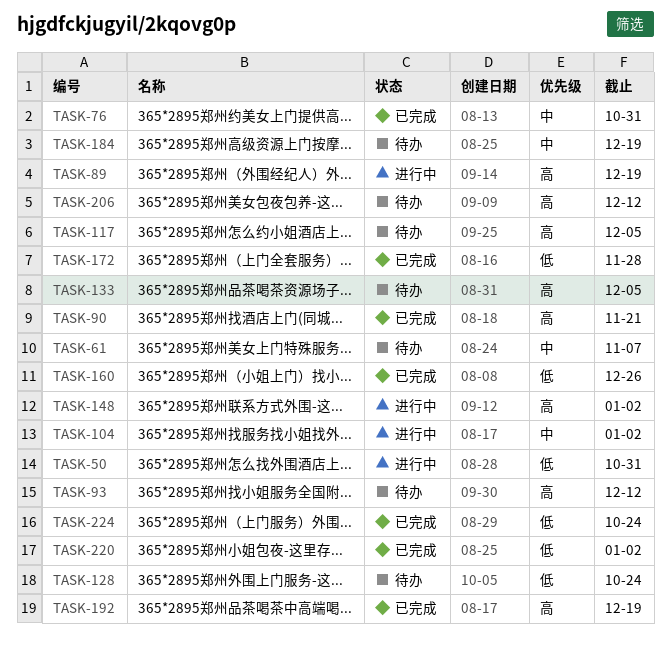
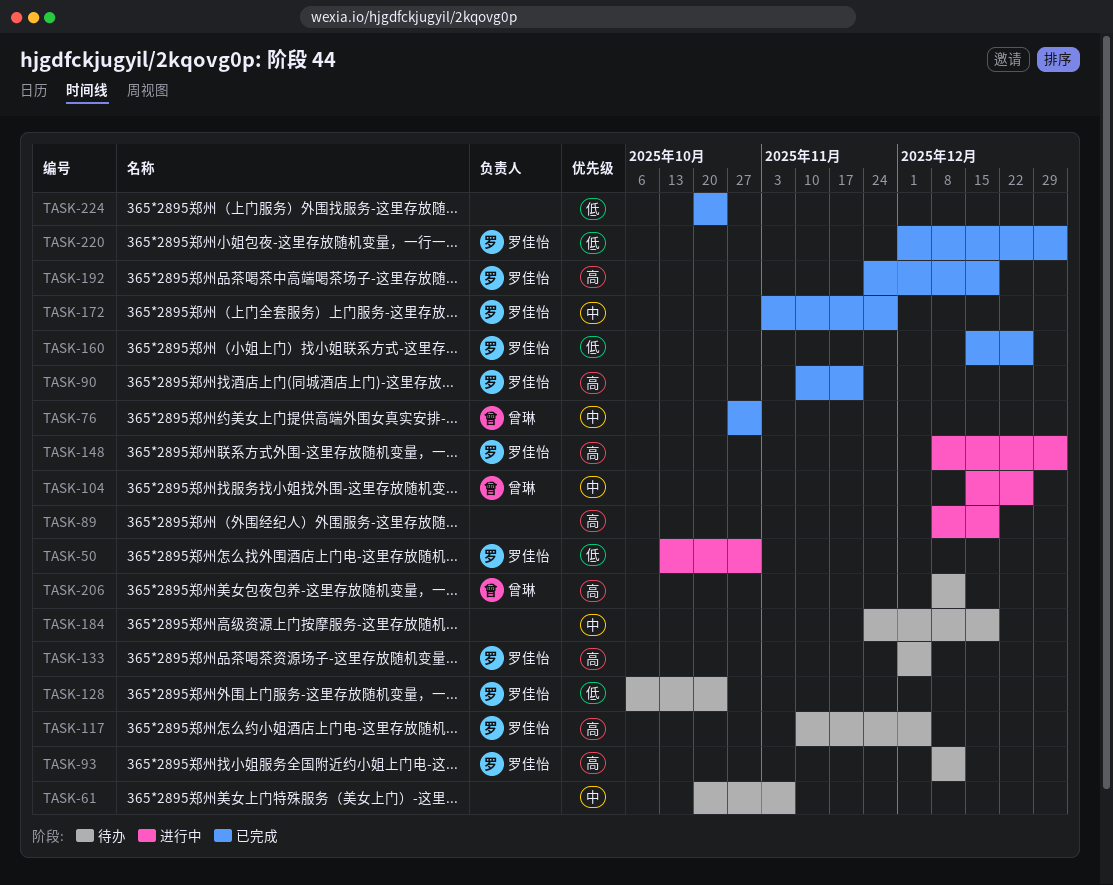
TASK-104, due: Jan 2 -> Dec 26
TASK-172, priority: 低 -> 中

